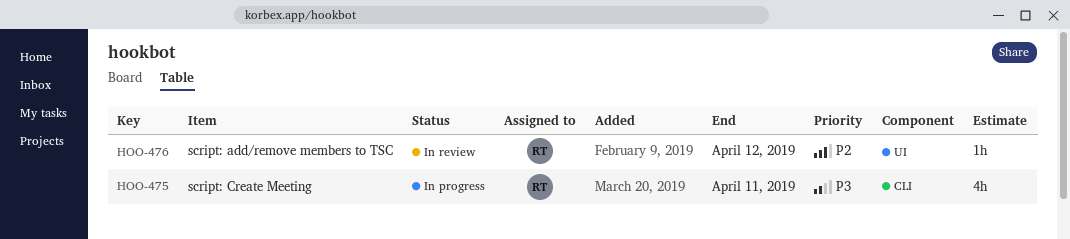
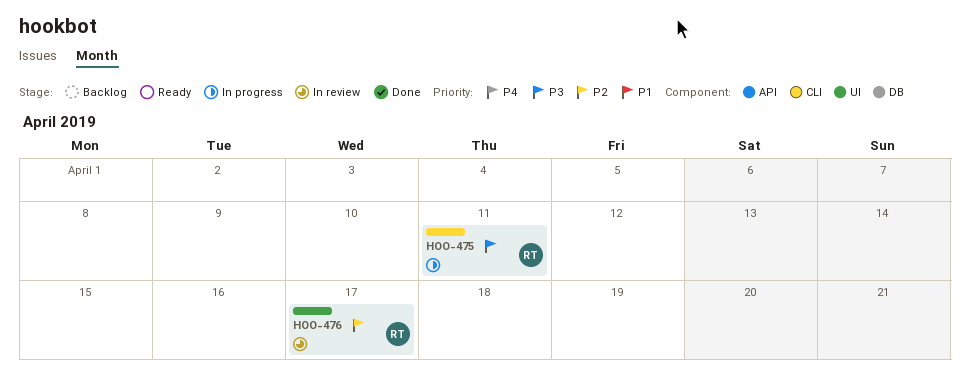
HOO-476, due: Apr 12 -> Apr 17

